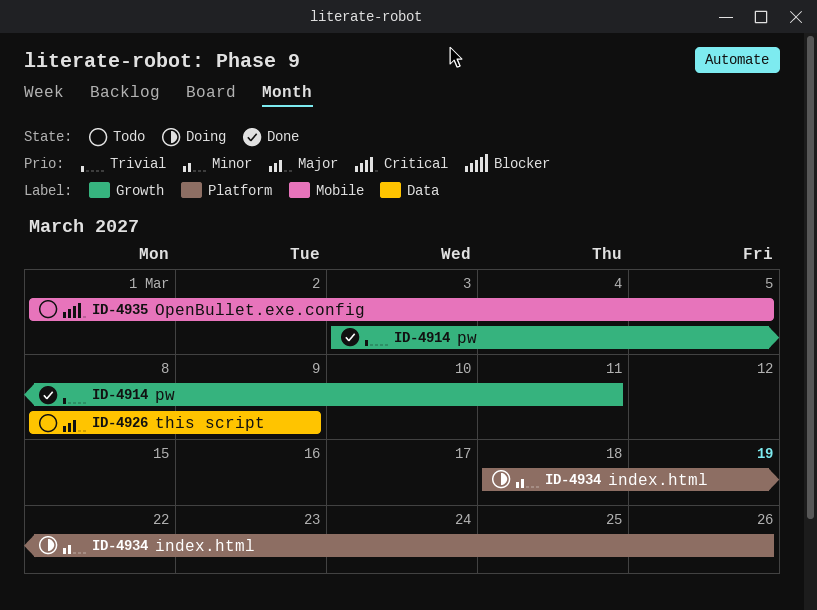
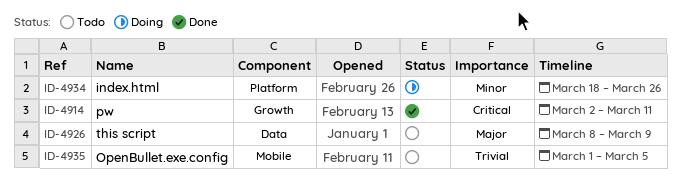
ID-4914, priority: Trivial -> Critical
ID-4914, start: Mar 3 -> Mar 2
ID-4935, priority: Critical -> Trivial

